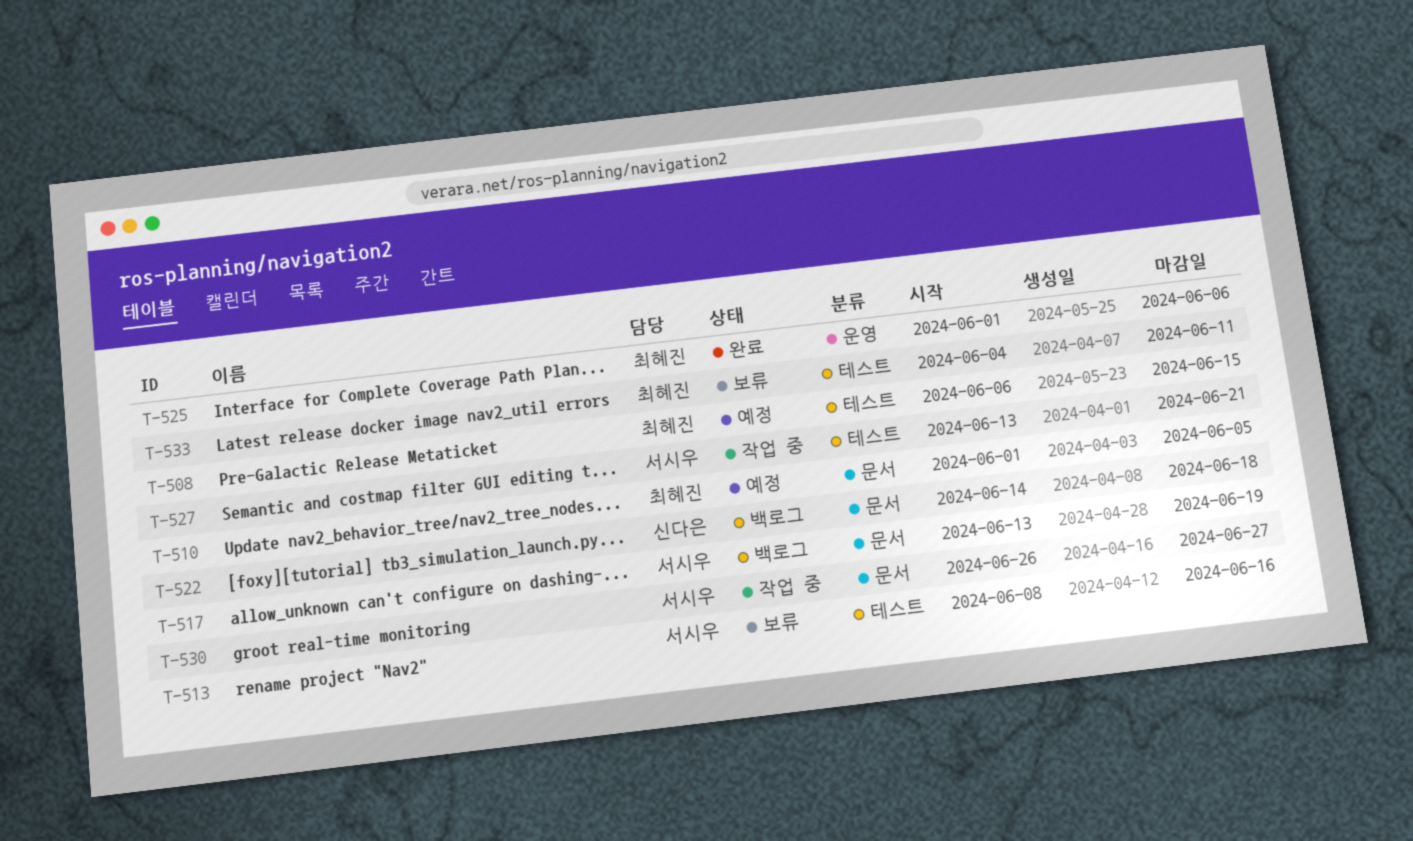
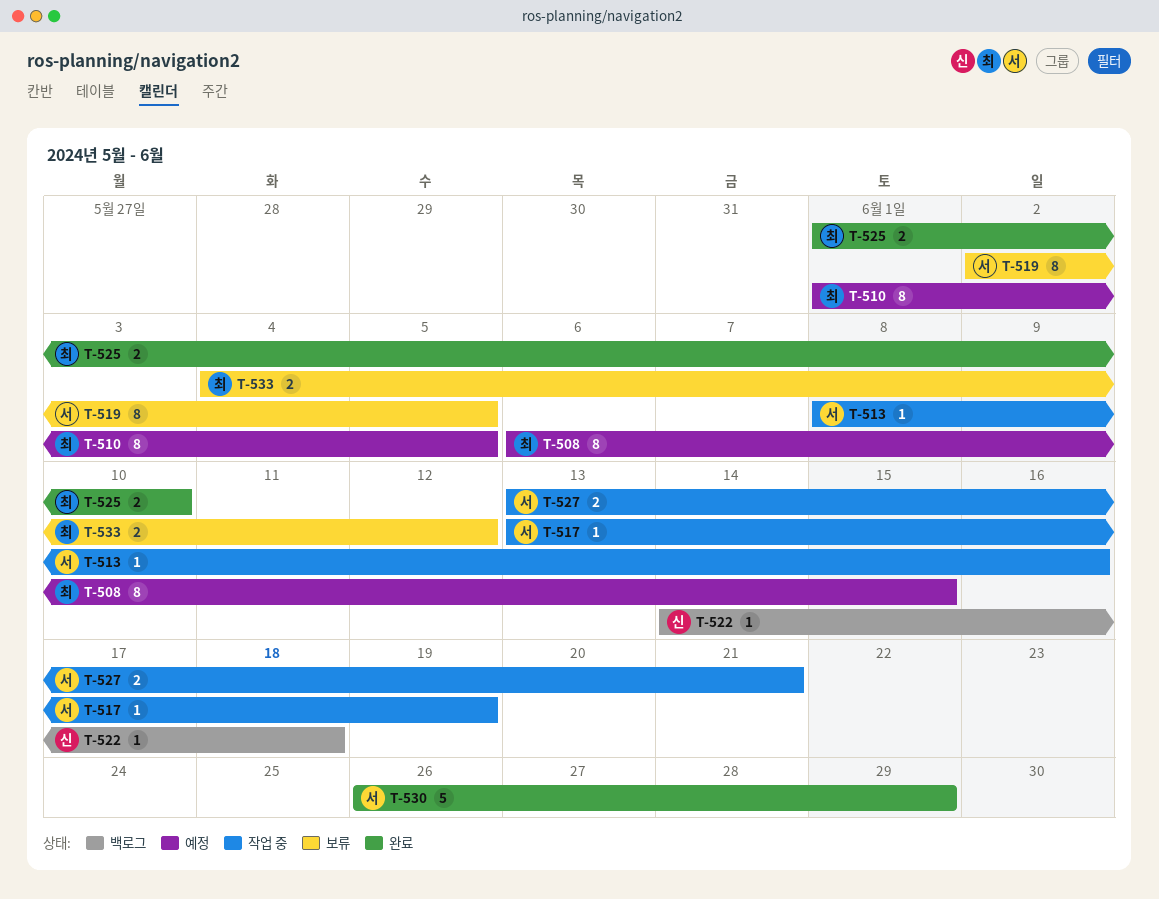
T-513, status: 보류 -> 작업 중
T-517, status: 백로그 -> 작업 중
T-519: none -> present
T-525, due: Jun 6 -> Jun 10
T-530, status: 작업 중 -> 완료
T-530, due: Jun 27 -> Jun 29
T-533, due: Jun 11 -> Jun 12

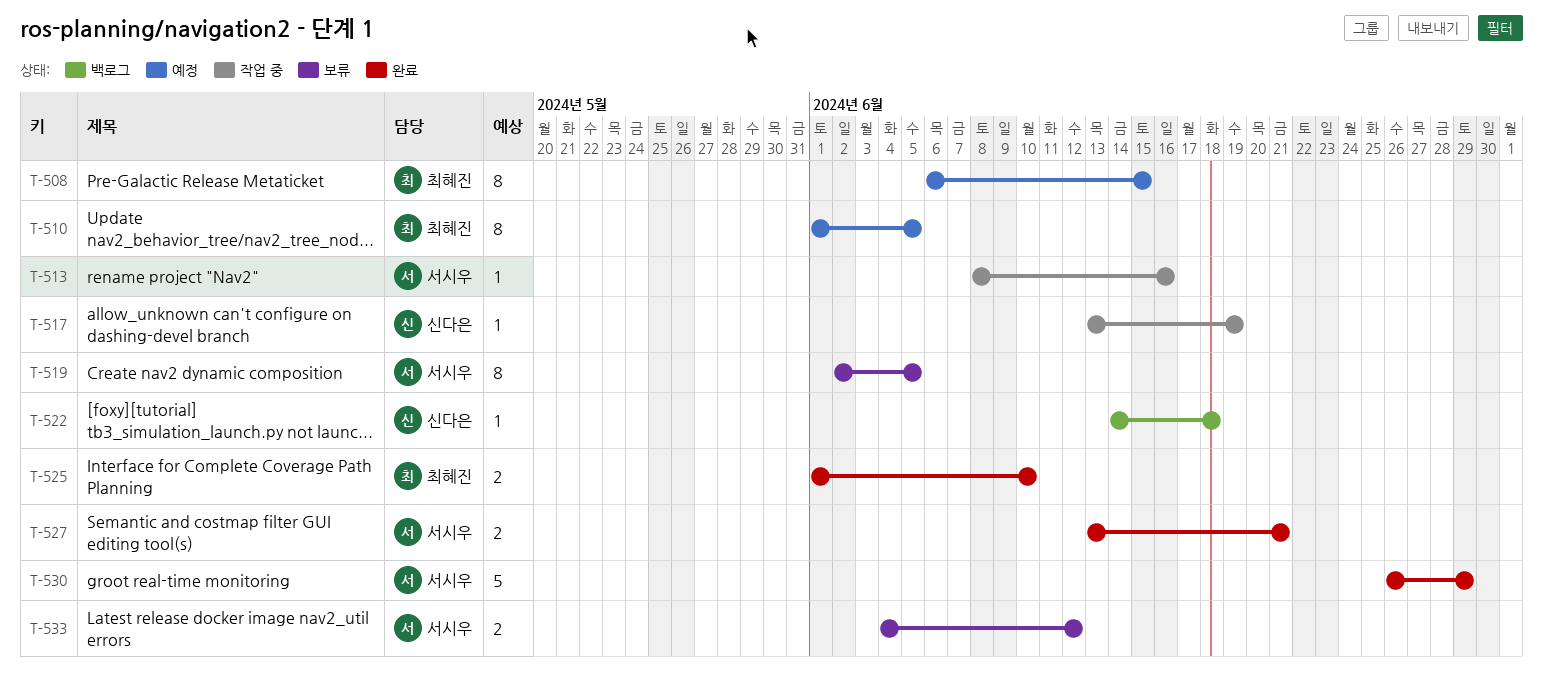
T-517, owner: 서시우 -> 신다은
T-527, status: 작업 중 -> 완료
T-533, owner: 최혜진 -> 서시우

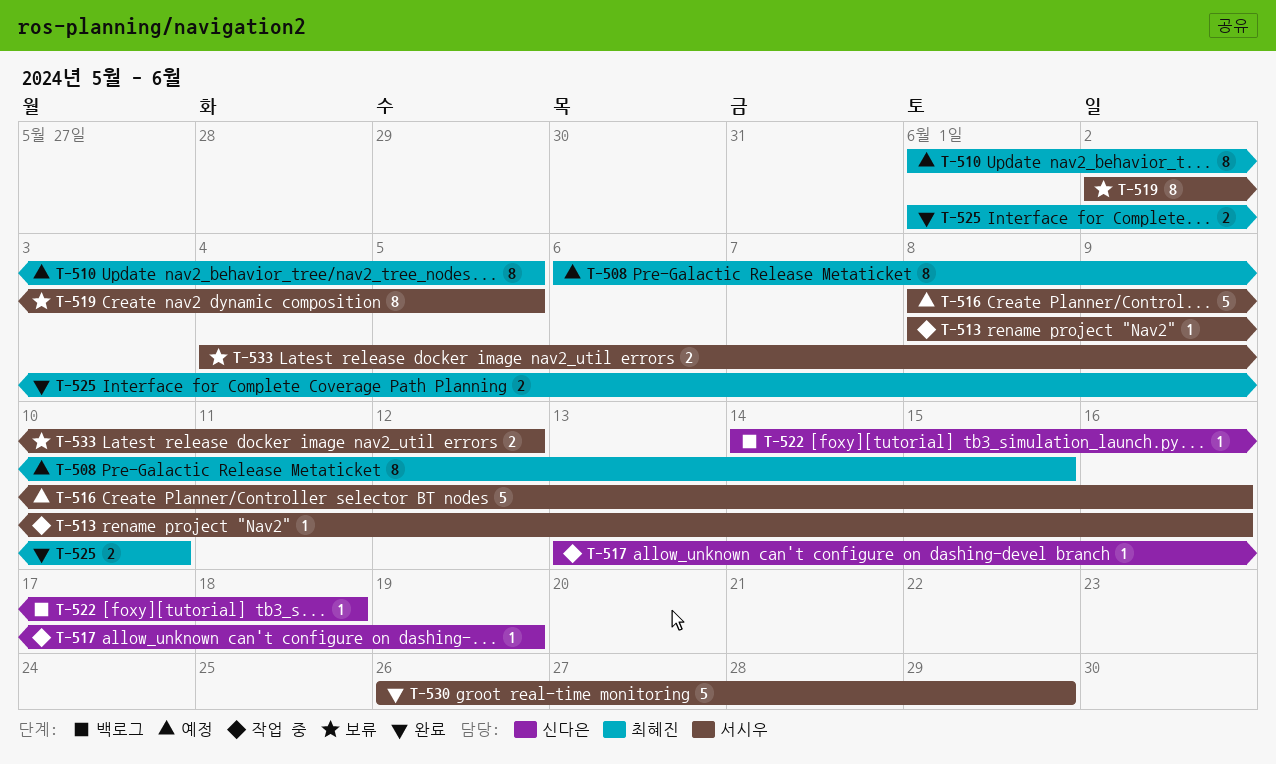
T-516: none -> present
T-527: present -> none

